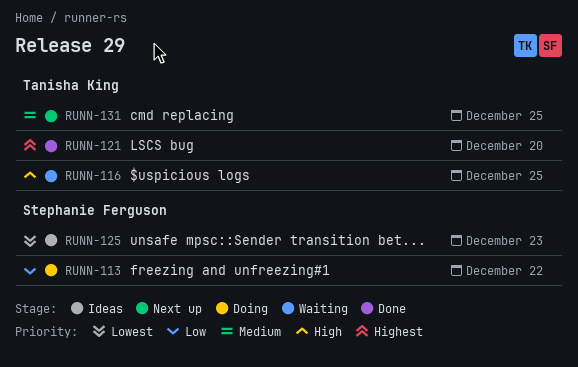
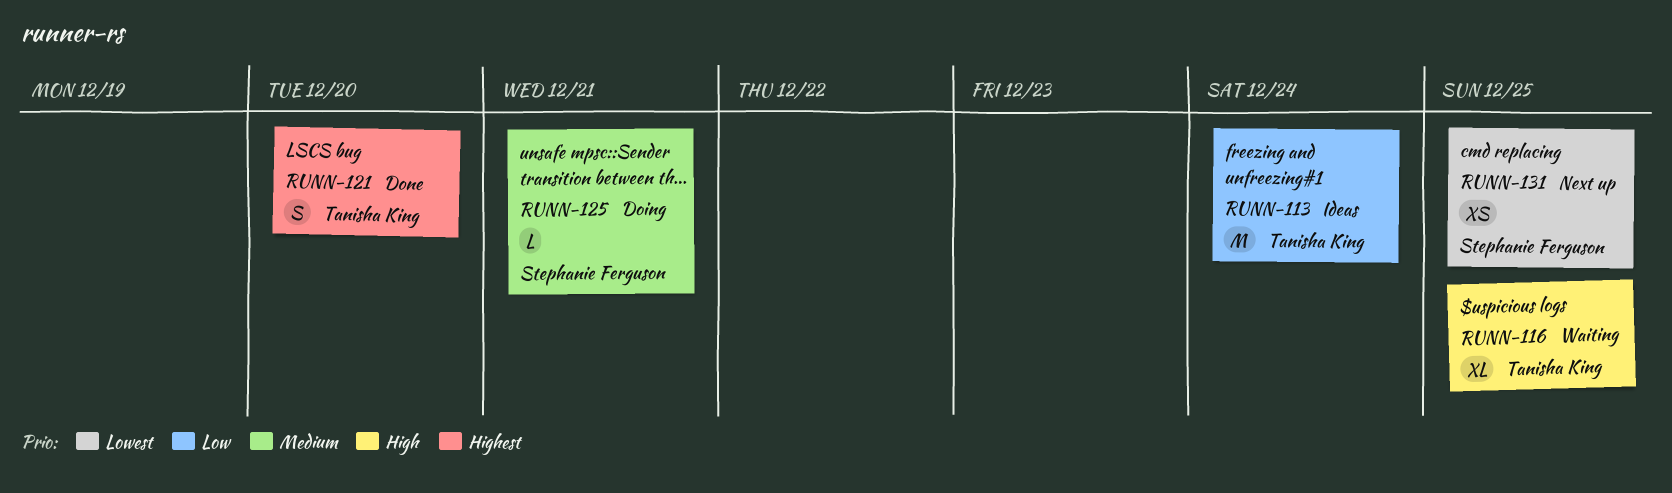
RUNN-113, status: Doing -> Ideas
RUNN-113, owner: Stephanie Ferguson -> Tanisha King
RUNN-113, due: Dec 22 -> Dec 24
RUNN-125, status: Ideas -> Doing
RUNN-125, priority: Lowest -> Medium
RUNN-125, due: Dec 23 -> Dec 21
RUNN-131, owner: Tanisha King -> Stephanie Ferguson
RUNN-131, priority: Medium -> Lowest

